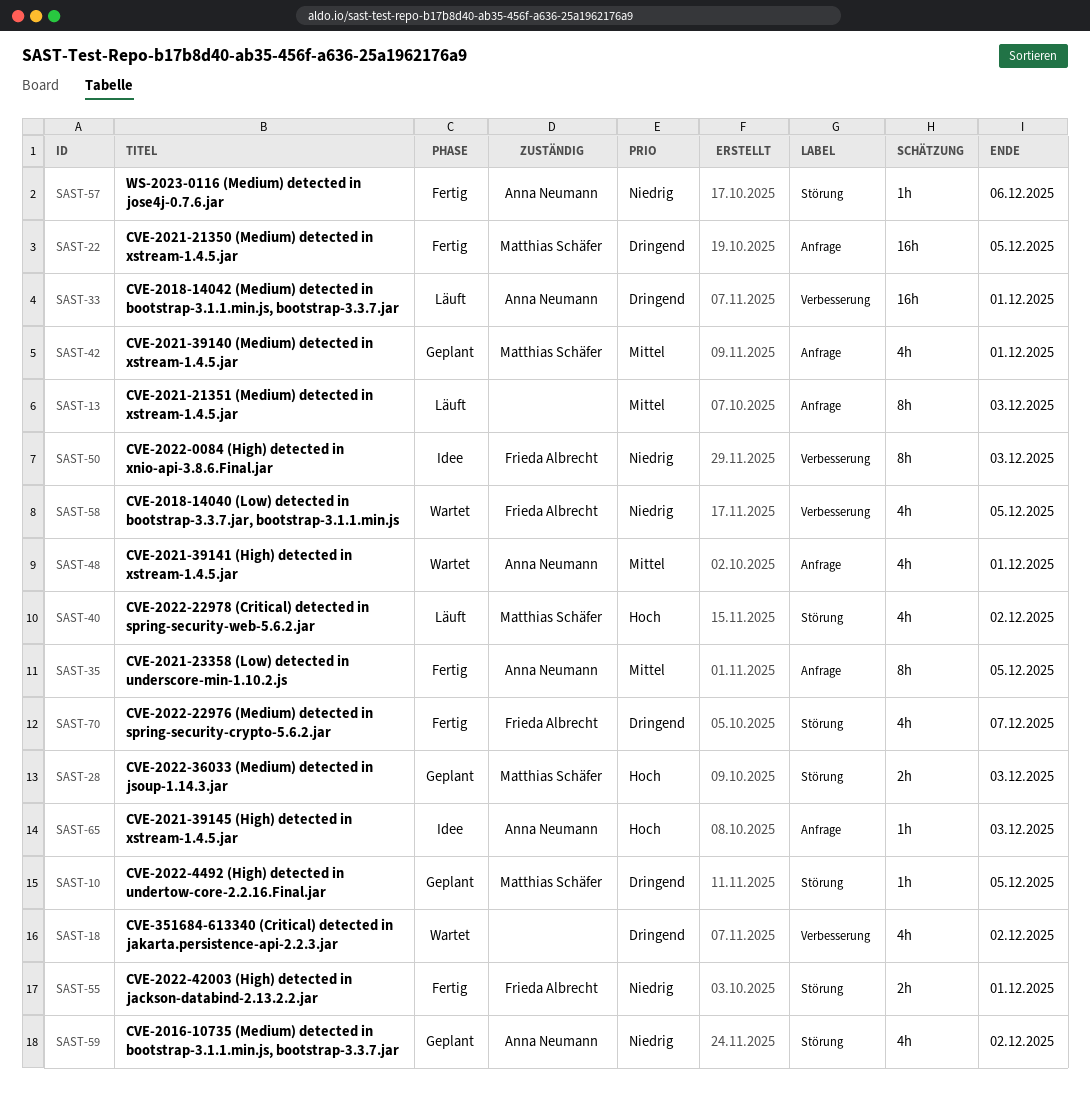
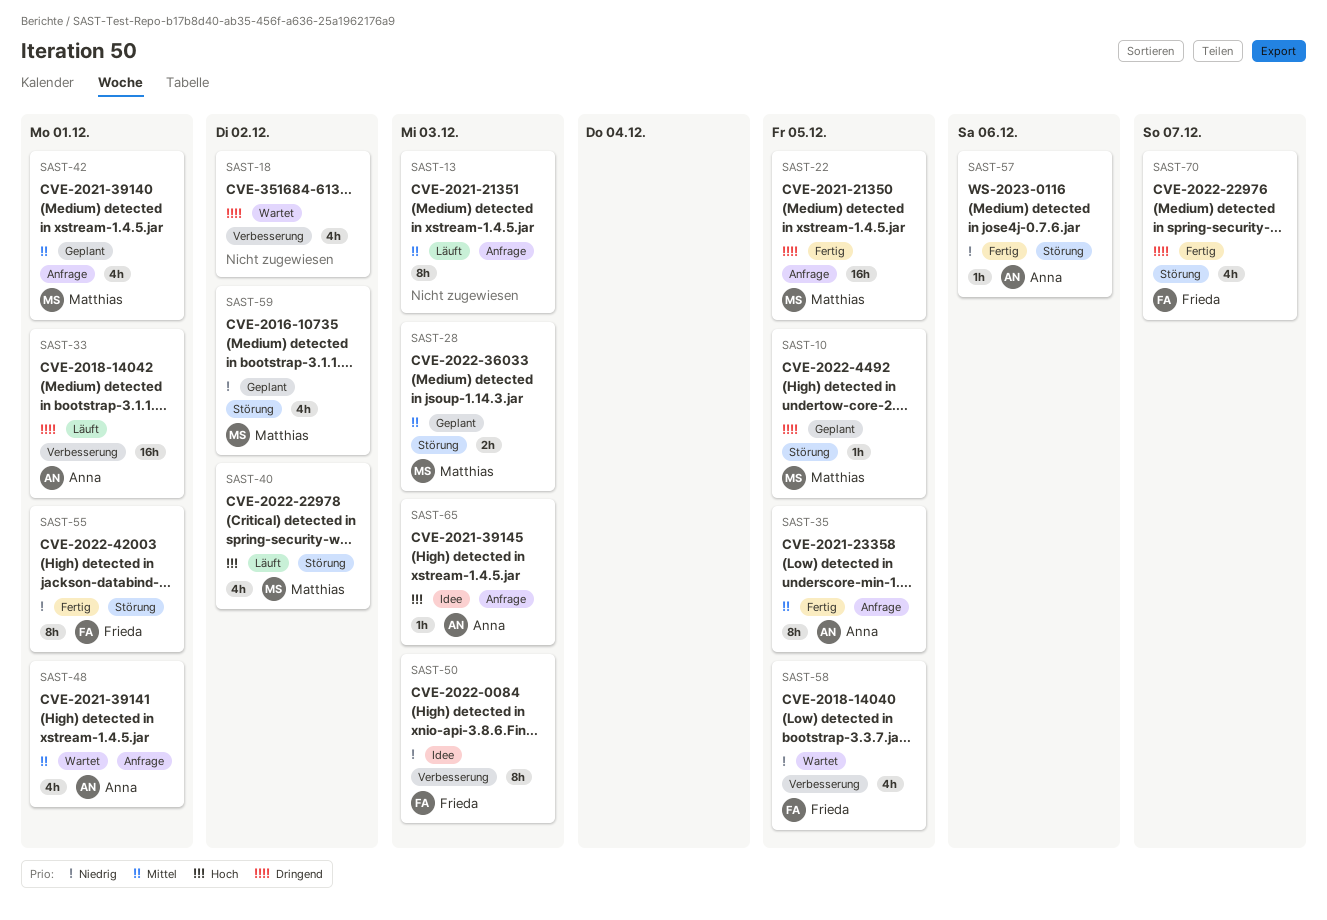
SAST-28, priority: Hoch -> Mittel
SAST-55, estimate: 2h -> 8h
SAST-59, owner: Anna Neumann -> Matthias Schäfer

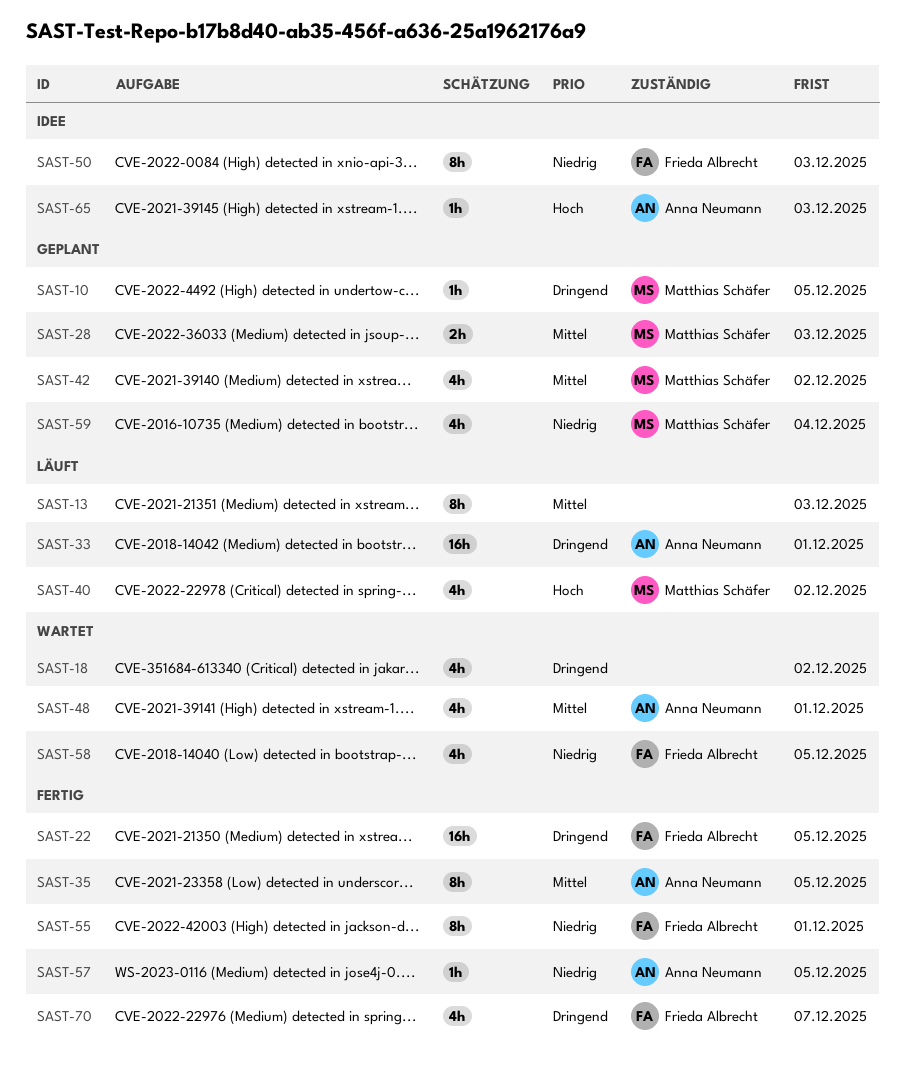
SAST-22, owner: Matthias Schäfer -> Frieda Albrecht
SAST-42, due: Dec 1 -> Dec 2
SAST-57, due: Dec 6 -> Dec 5
SAST-59, due: Dec 2 -> Dec 4

